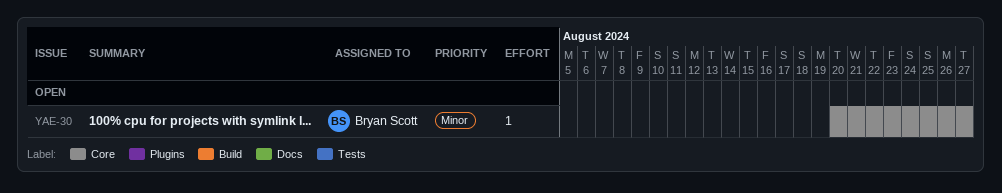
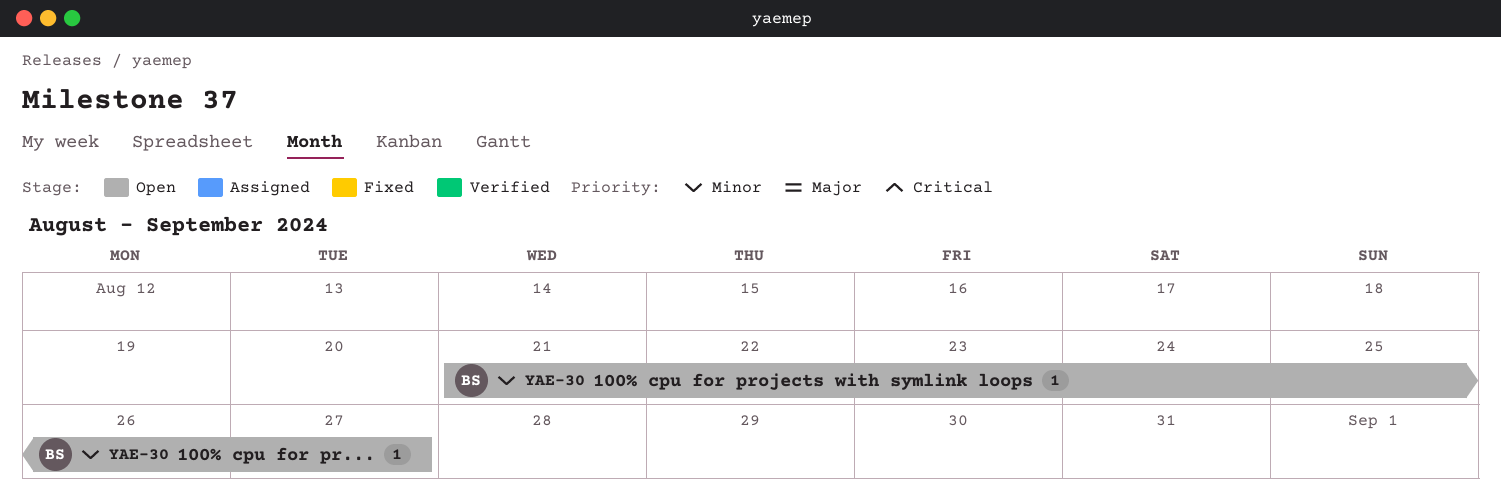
YAE-30, start: Aug 20 -> Aug 21

